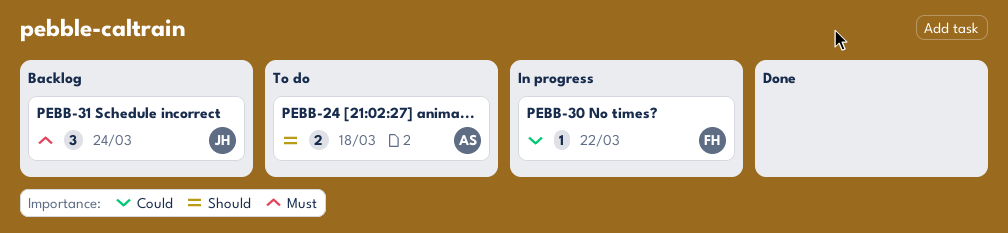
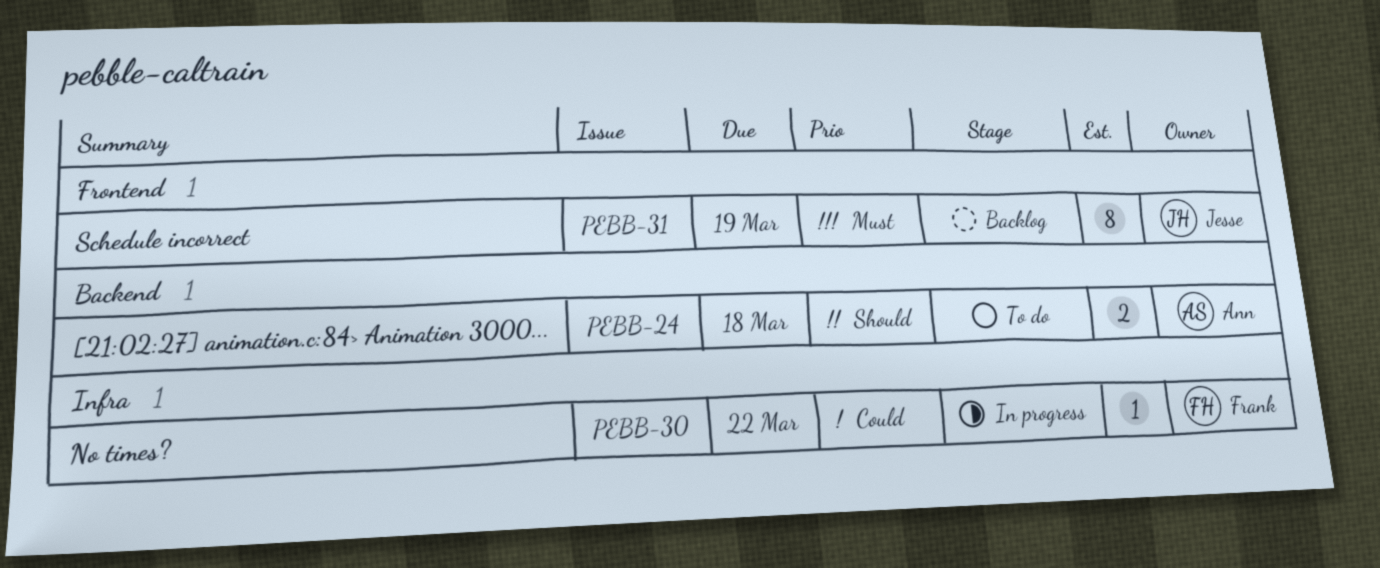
PEBB-31, estimate: 3 -> 8
PEBB-31, due: Mar 24 -> Mar 19

